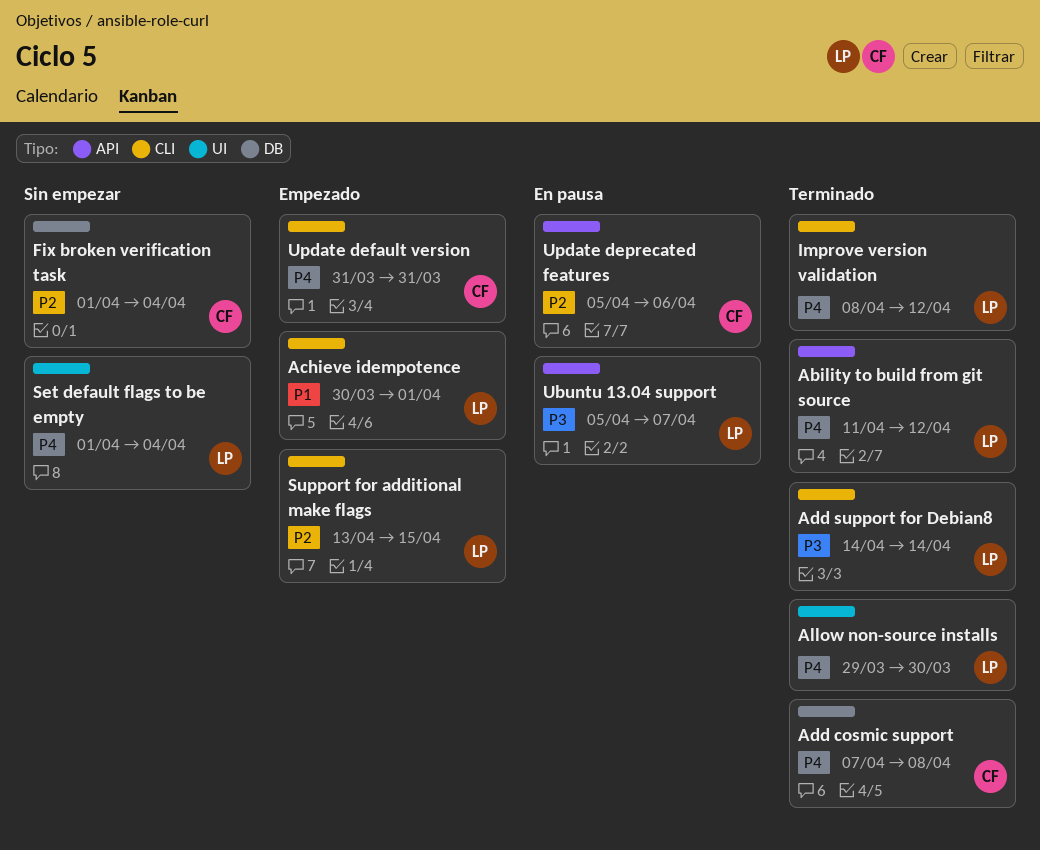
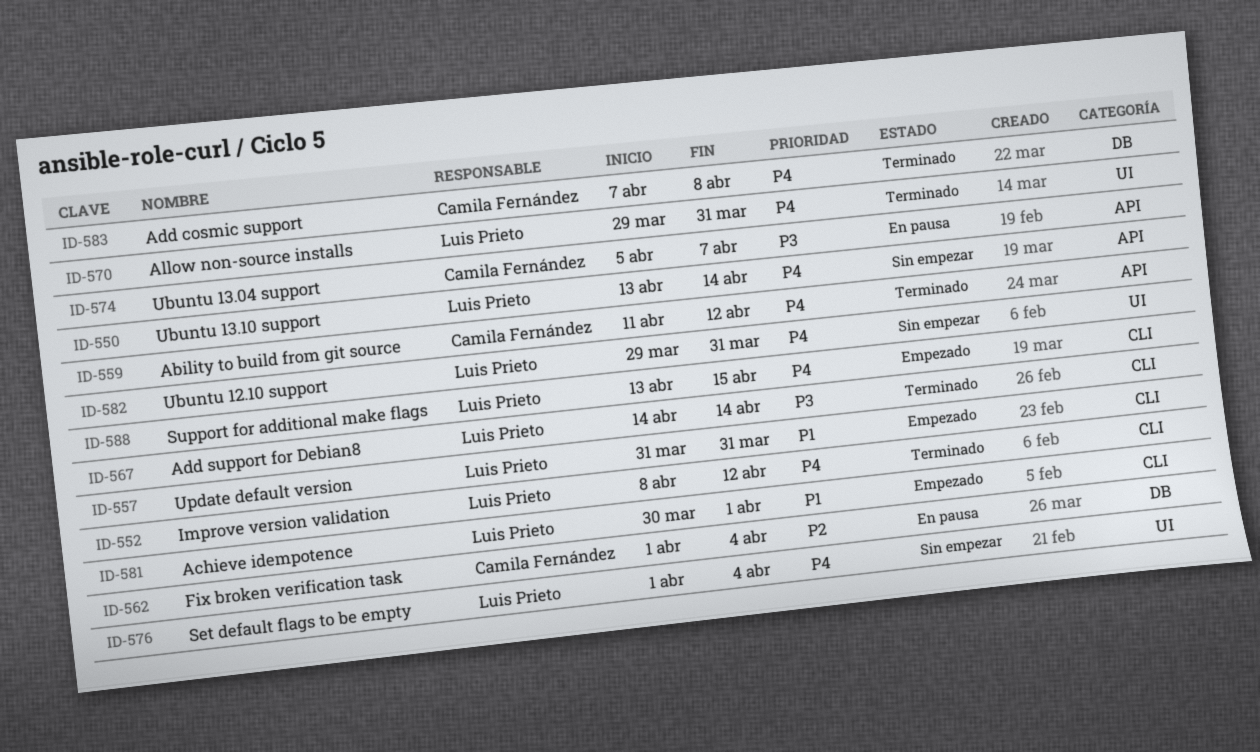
Ability to build from git source, owner: Luis Prieto -> Camila Fernández
Allow non-source installs, due: Mar 30 -> Mar 31
Fix broken verification task, status: Sin empezar -> En pausa
Support for additional make flags, priority: P2 -> P4
Ubuntu 12.10 support: none -> present
Ubuntu 13.04 support, owner: Luis Prieto -> Camila Fernández
Ubuntu 13.10 support: none -> present
Update default version, owner: Camila Fernández -> Luis Prieto
Update default version, priority: P4 -> P1
Update deprecated features: present -> none

